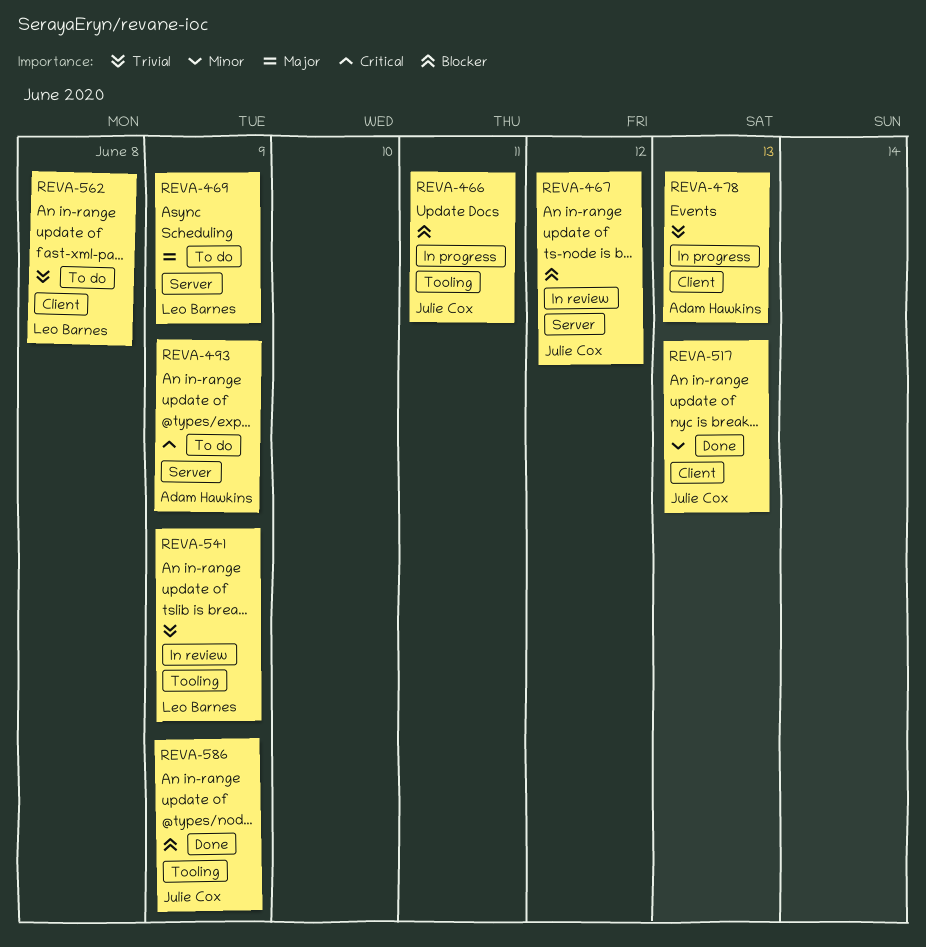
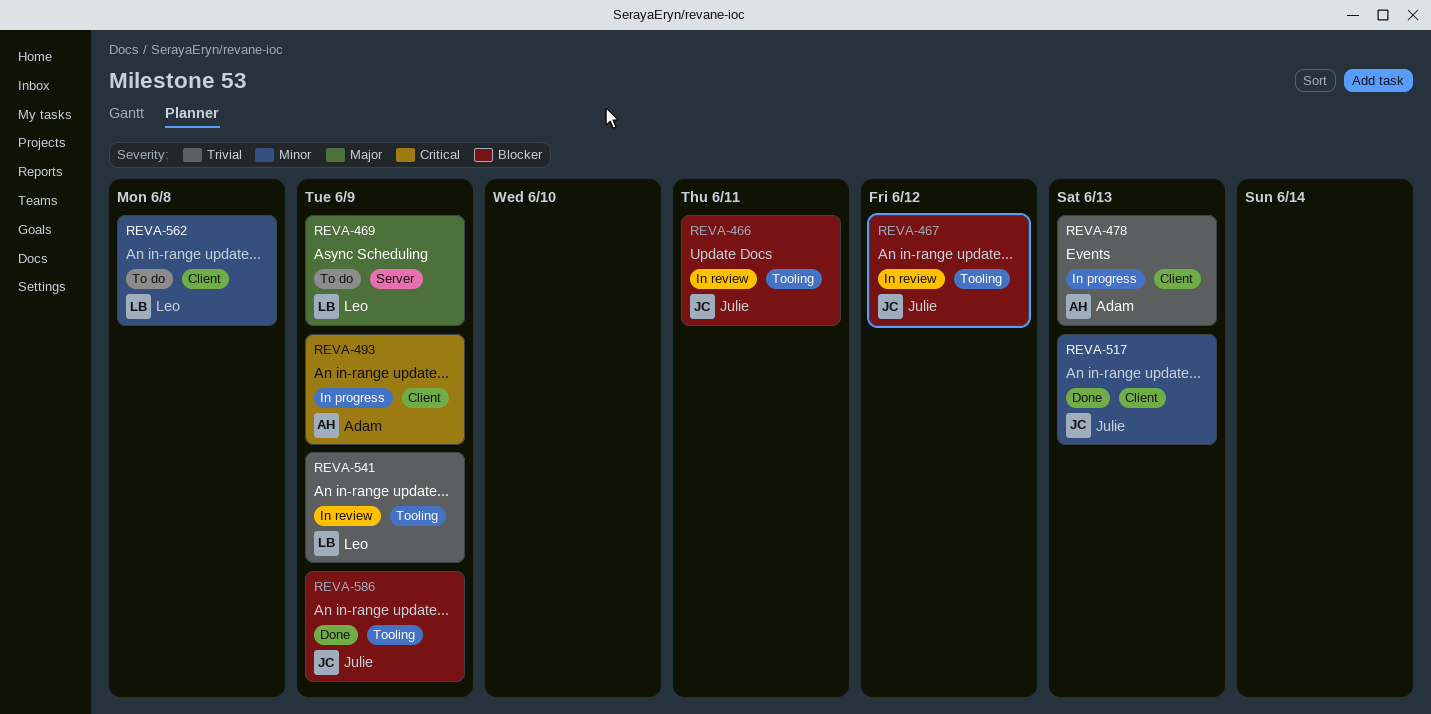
REVA-466, status: In progress -> In review
REVA-467, label: Server -> Tooling
REVA-493, status: To do -> In progress
REVA-493, label: Server -> Client
REVA-562, priority: Trivial -> Minor

